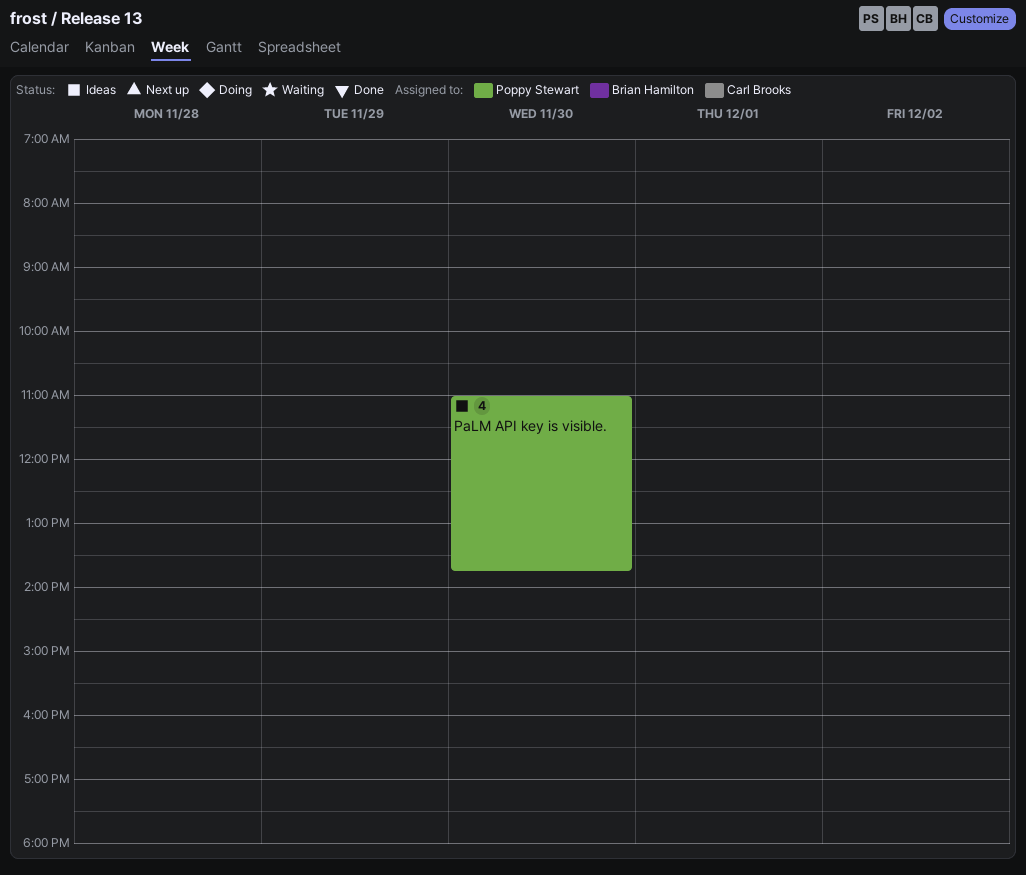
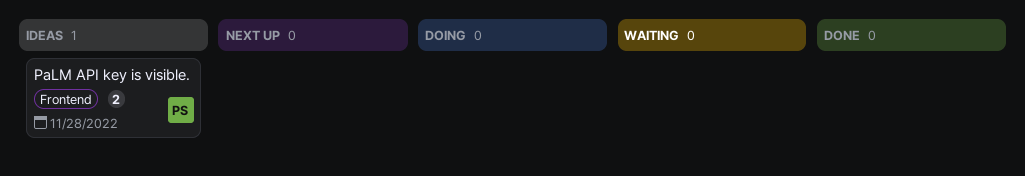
PaLM API key is visible., estimate: 4 -> 2
PaLM API key is visible., day: Nov 30 -> Nov 28

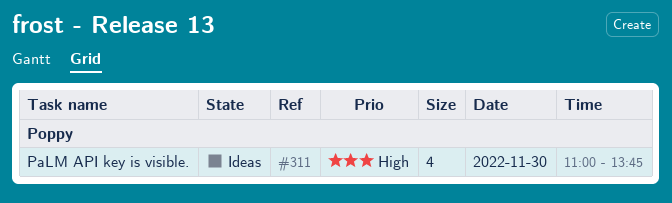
PaLM API key is visible., estimate: 2 -> 4
PaLM API key is visible., day: Nov 28 -> Nov 30

